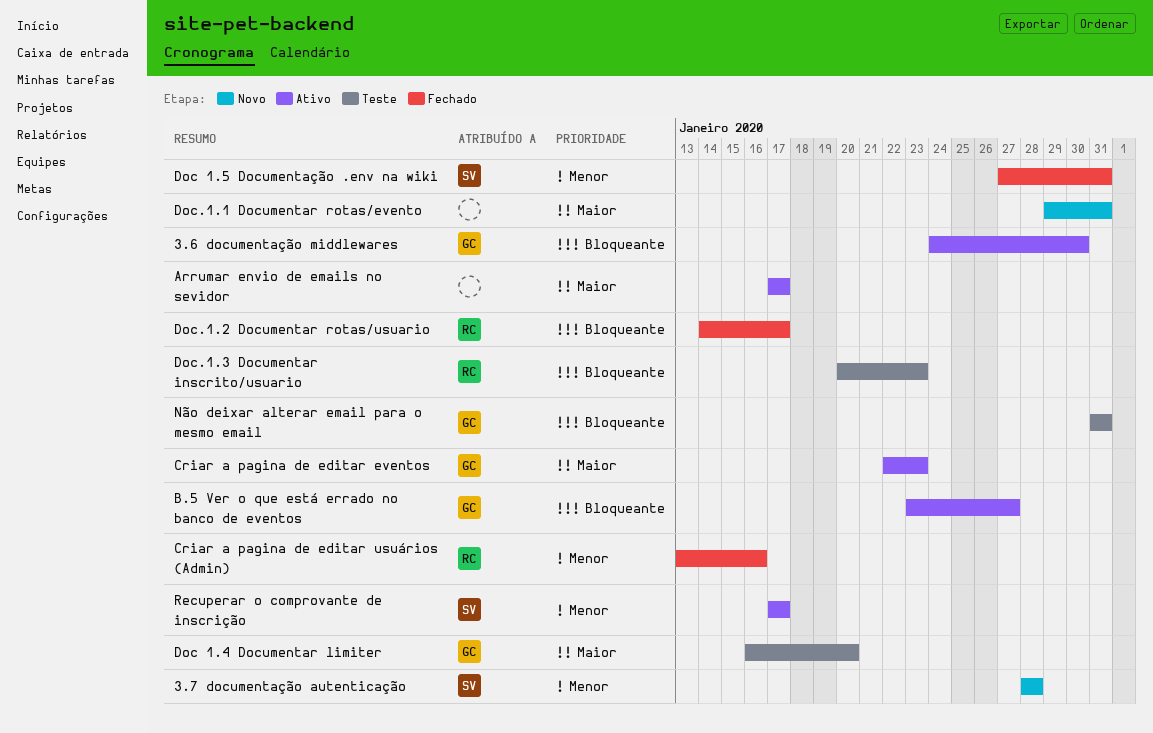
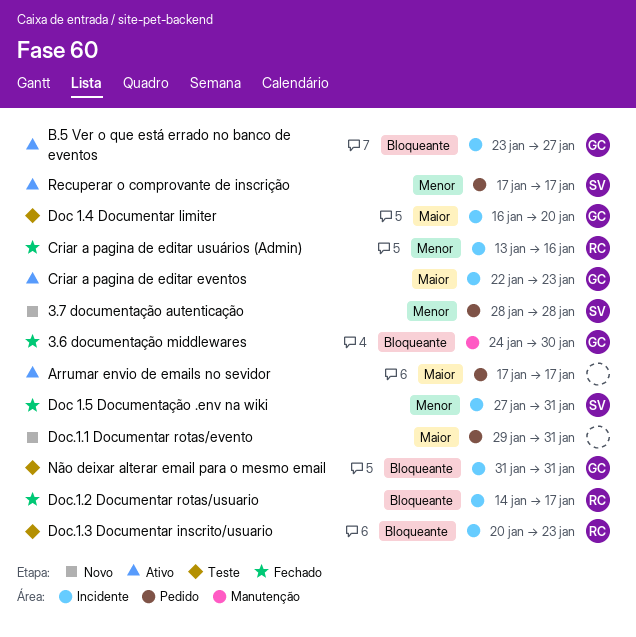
3.6 documentação middlewares, status: Ativo -> Fechado

